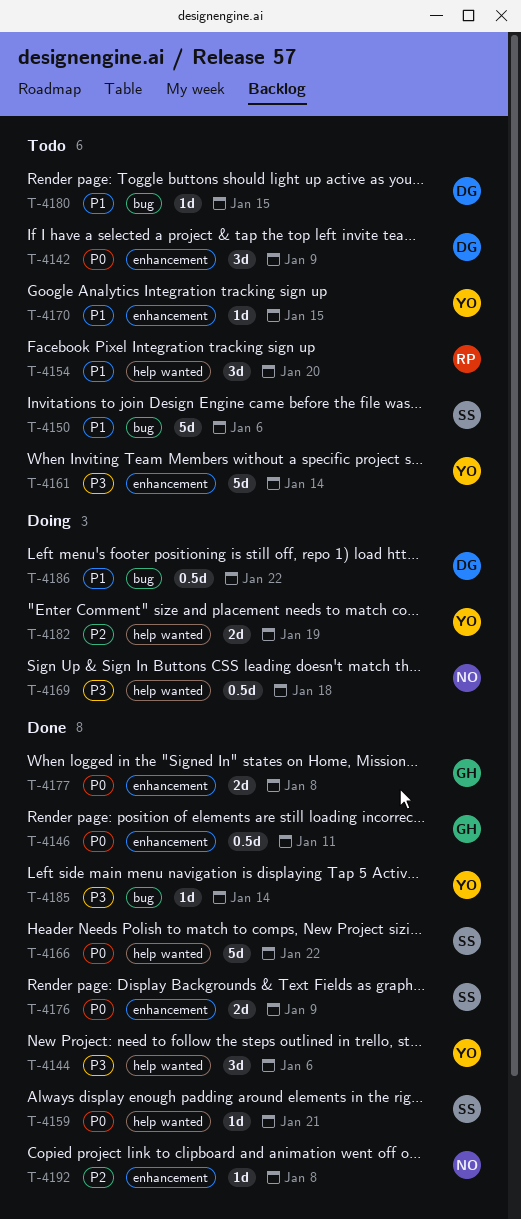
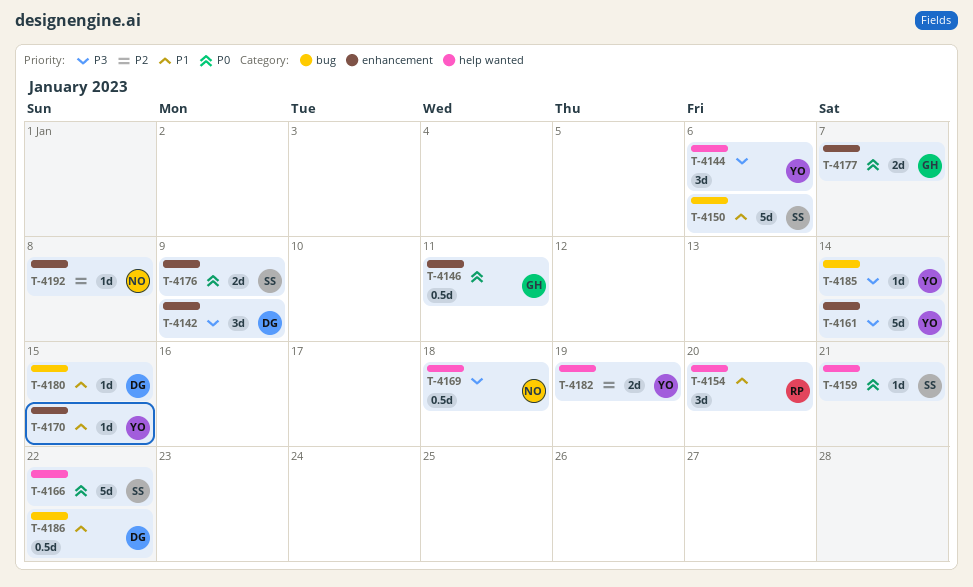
T-4142, priority: P0 -> P3
T-4177, due: Jan 8 -> Jan 7

